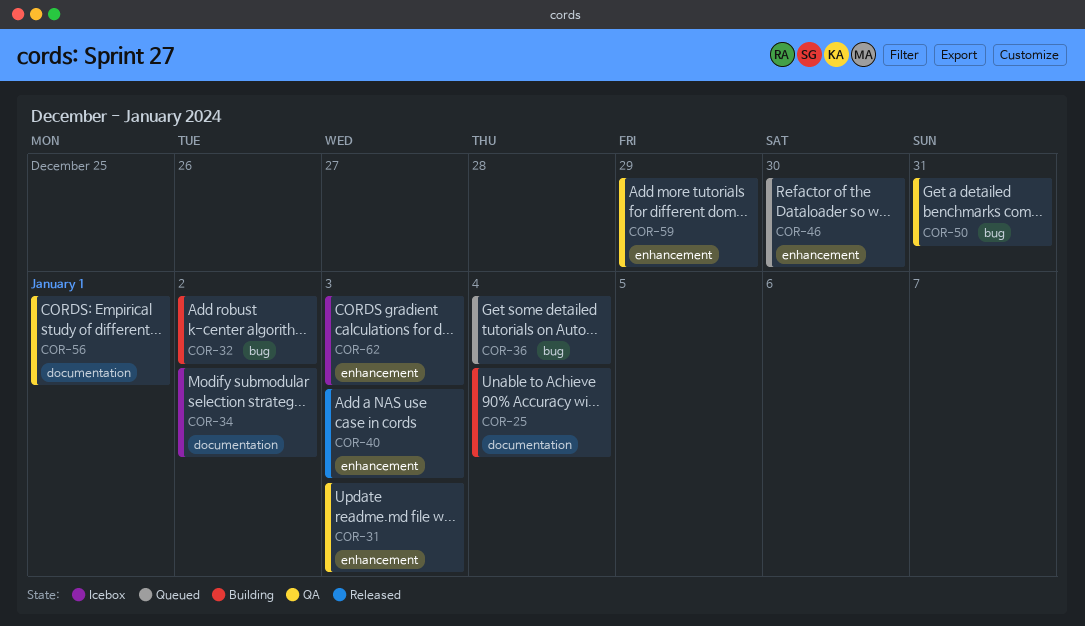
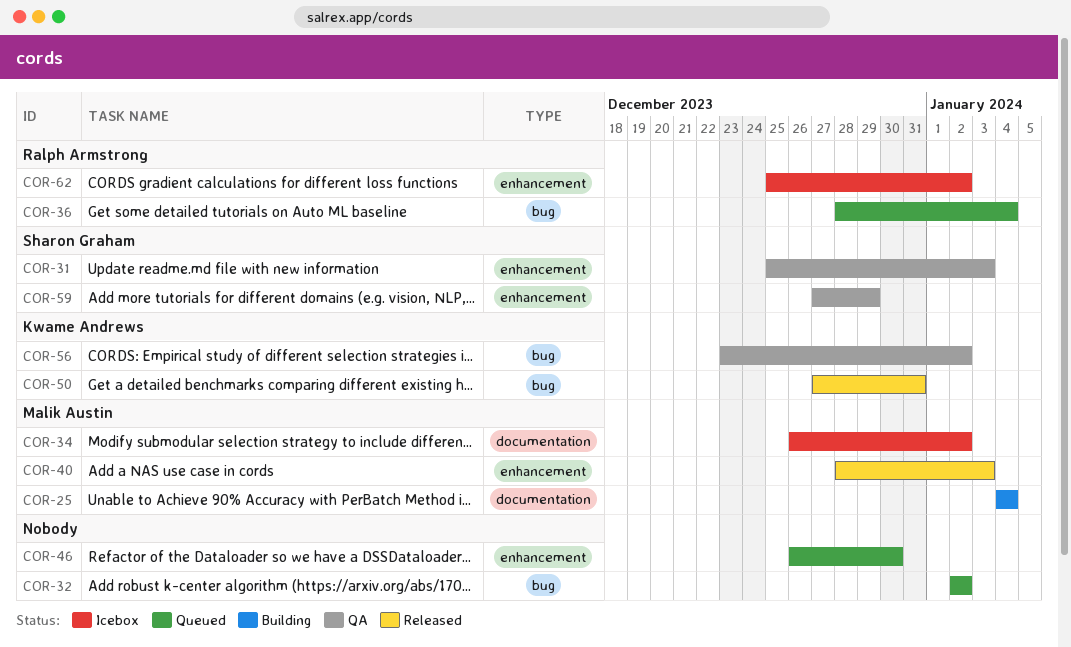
COR-32, status: Building -> Queued
COR-50, status: QA -> Released
COR-56, label: documentation -> bug
COR-56, due: Jan 1 -> Jan 2
COR-62, due: Jan 3 -> Jan 2

